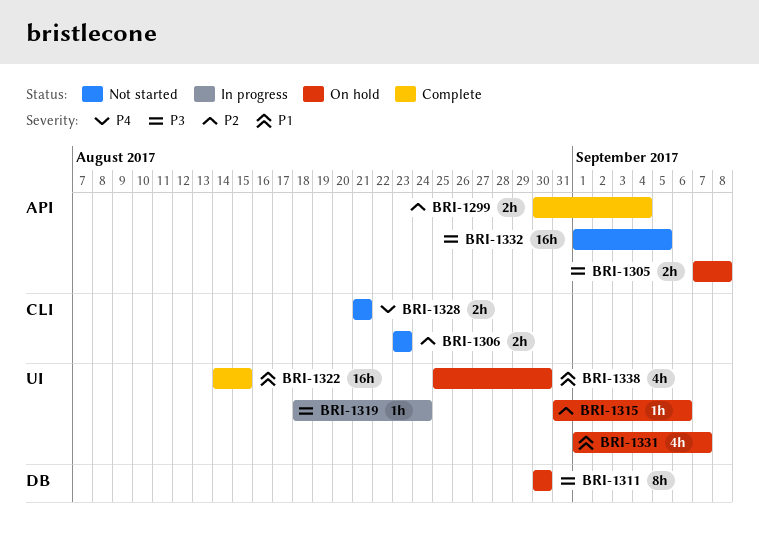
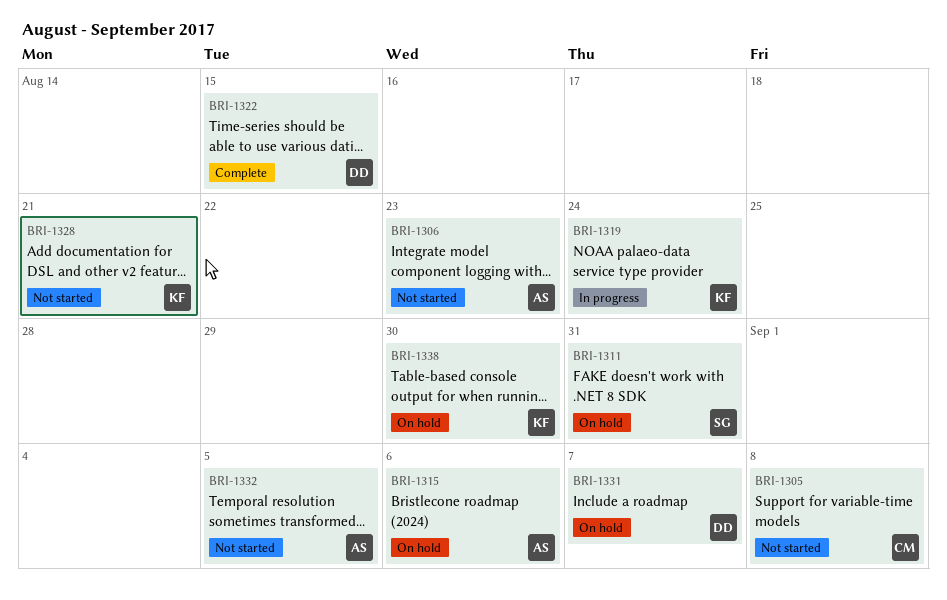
BRI-1299: present -> none
BRI-1305, status: On hold -> Not started
BRI-1311, due: Aug 30 -> Aug 31

